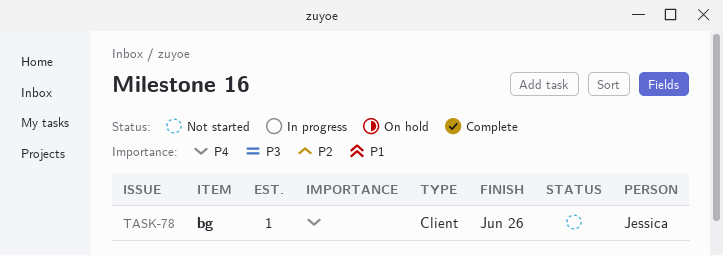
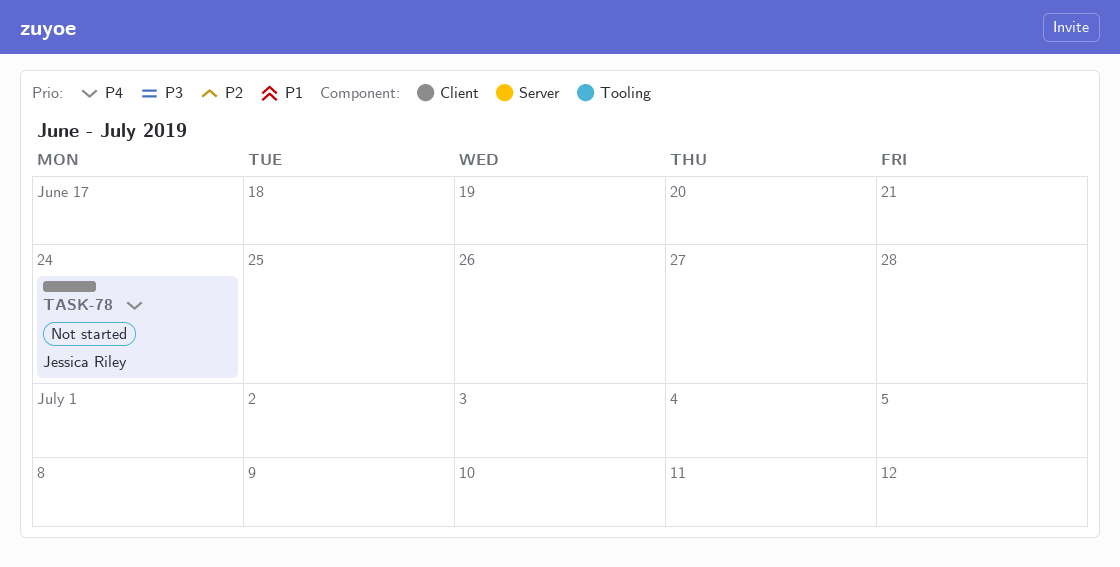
TASK-78, due: Jun 26 -> Jun 24

